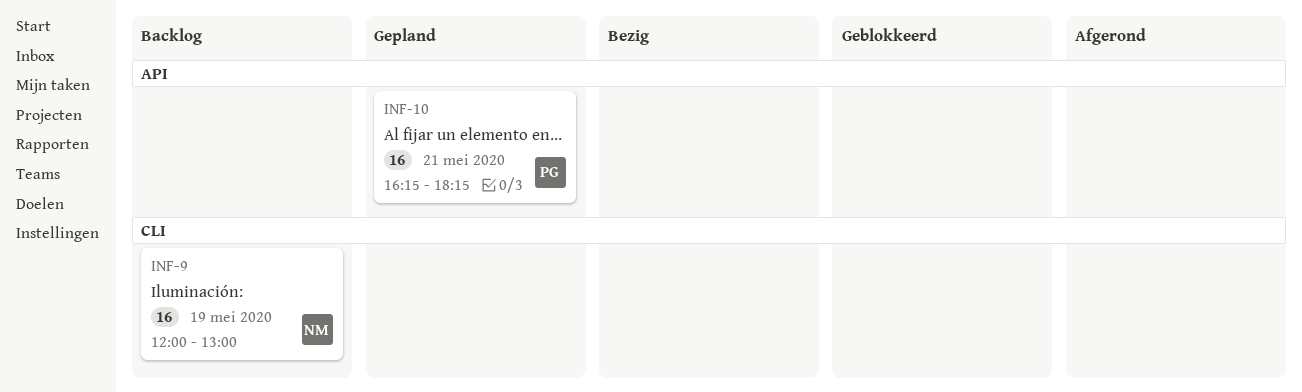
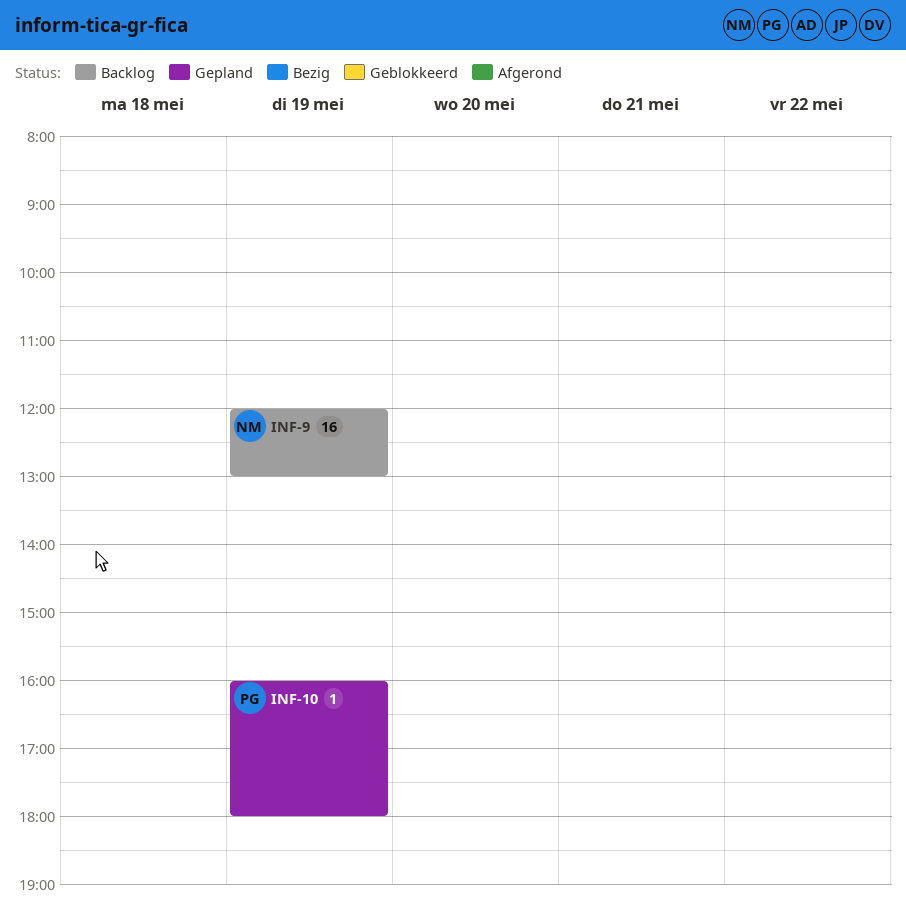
INF-10, estimate: 16 -> 1
INF-10, day: May 21 -> May 19
INF-10, begins: 16:15 -> 16:00
INF-10, ends: 18:15 -> 18:00

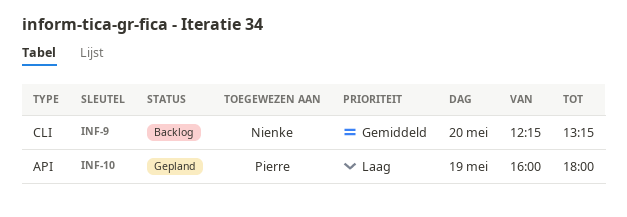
INF-9, day: May 19 -> May 20
INF-9, begins: 12:00 -> 12:15
INF-9, ends: 13:00 -> 13:15

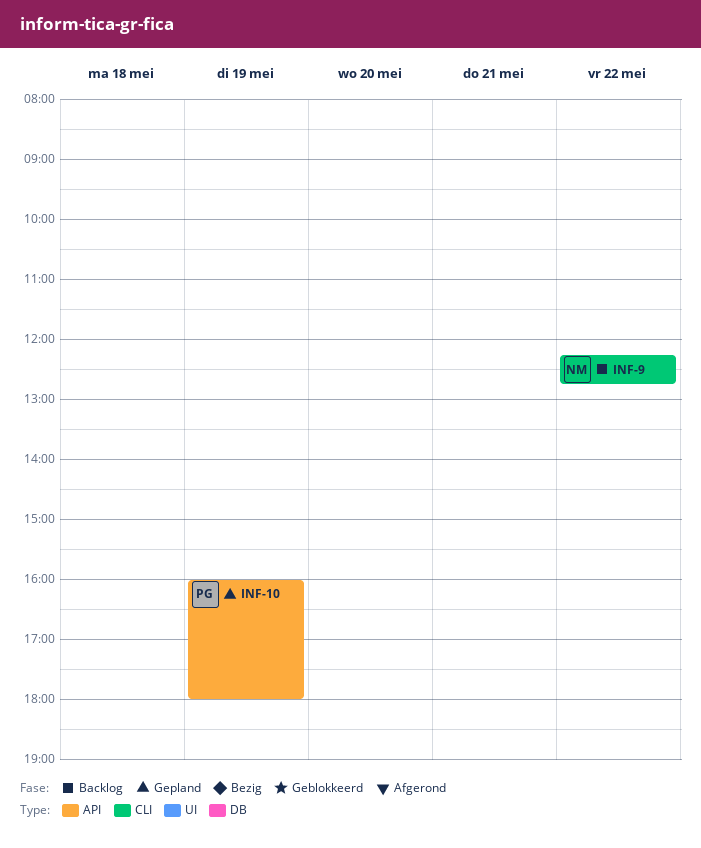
INF-9, day: May 20 -> May 22
INF-9, ends: 13:15 -> 12:45

